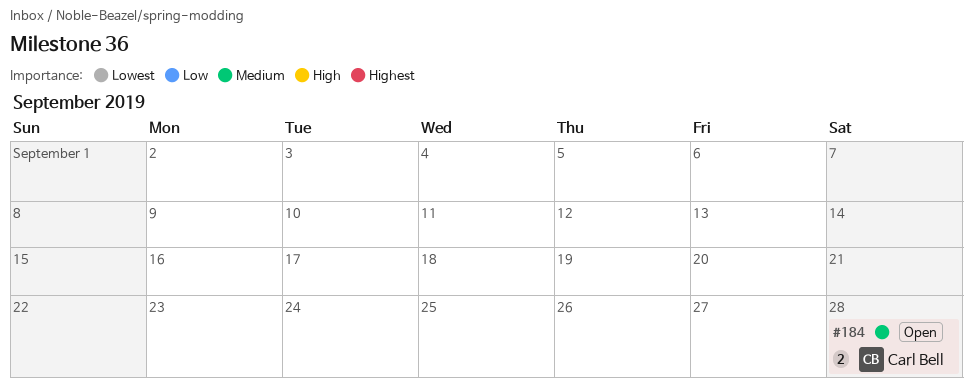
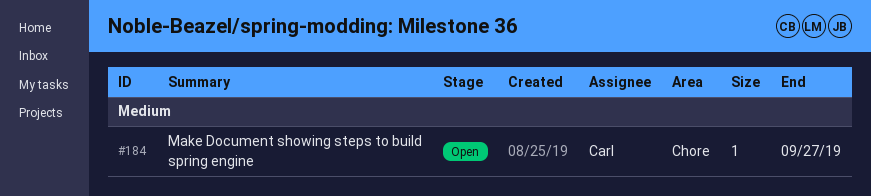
#184, estimate: 2 -> 1
#184, due: Sep 28 -> Sep 27

